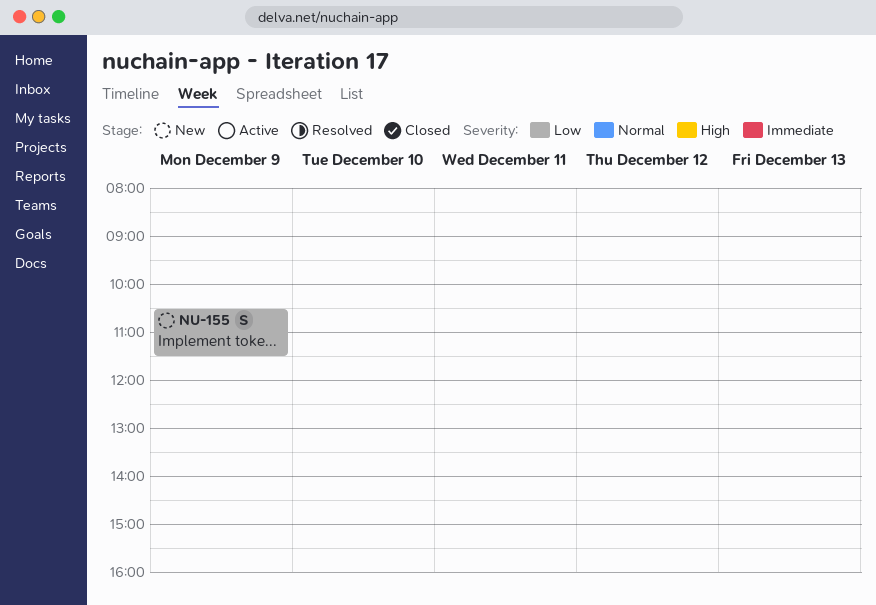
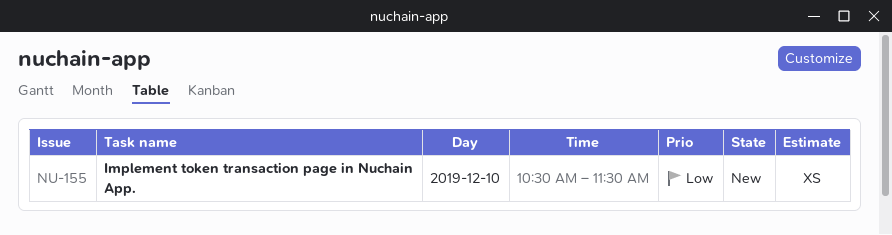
NU-155, estimate: S -> XS
NU-155, day: Dec 9 -> Dec 10

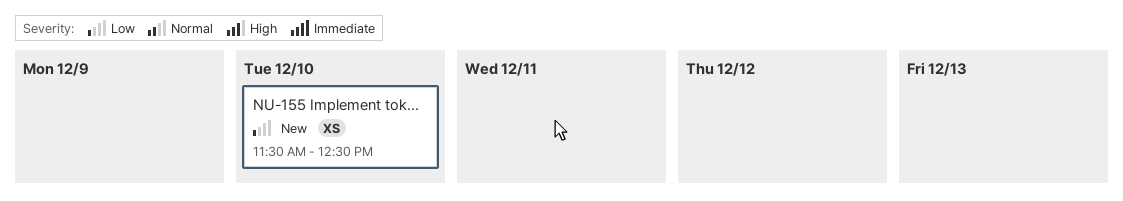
NU-155, begins: 10:30 -> 11:30
NU-155, ends: 11:30 -> 12:30

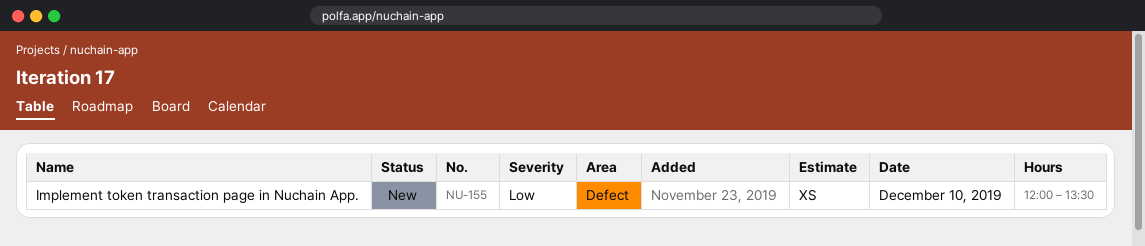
NU-155, begins: 11:30 -> 12:00
NU-155, ends: 12:30 -> 13:30

